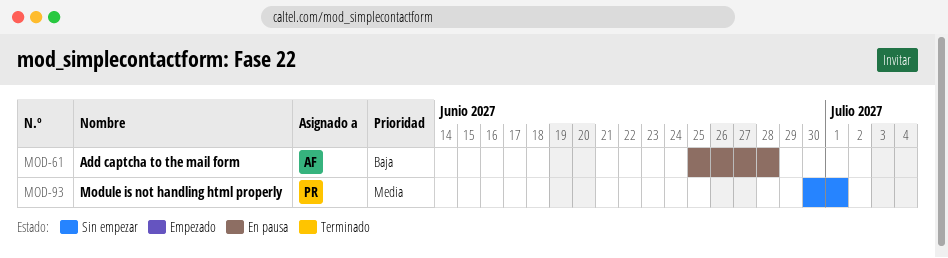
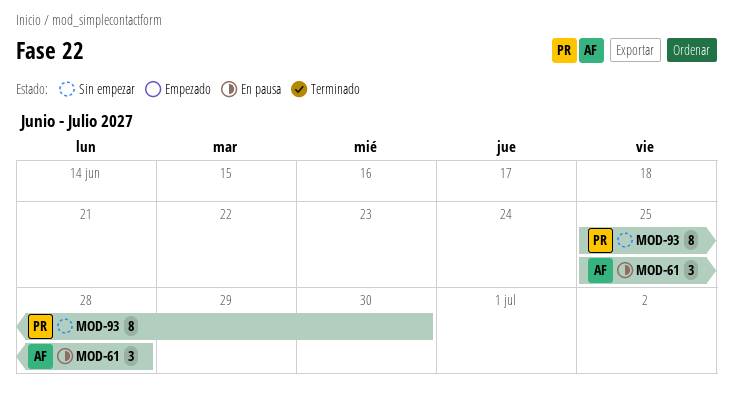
MOD-93, start: Jun 30 -> Jun 25
MOD-93, due: Jul 1 -> Jun 30

